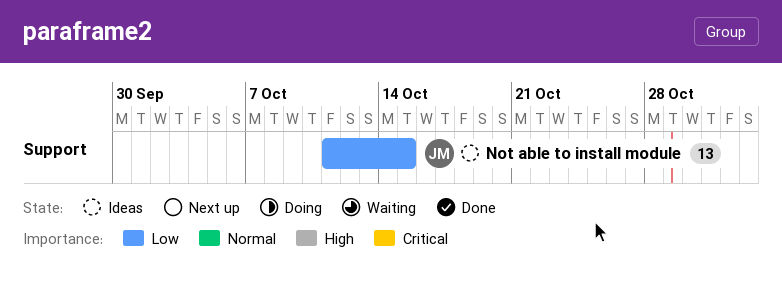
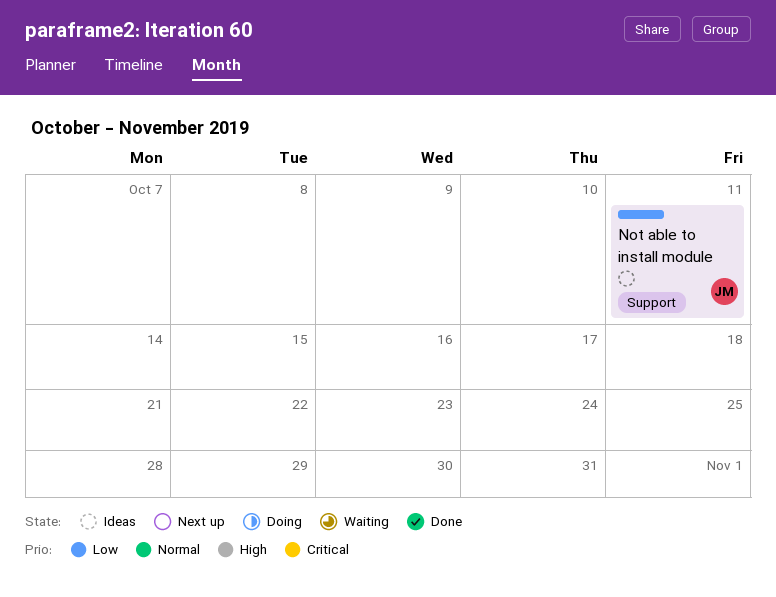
Not able to install module, due: Oct 15 -> Oct 11

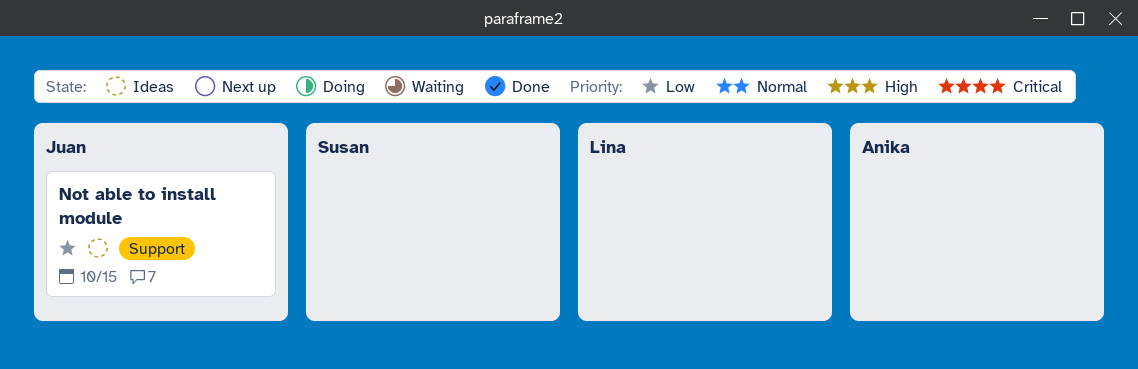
Not able to install module, due: Oct 11 -> Oct 15

